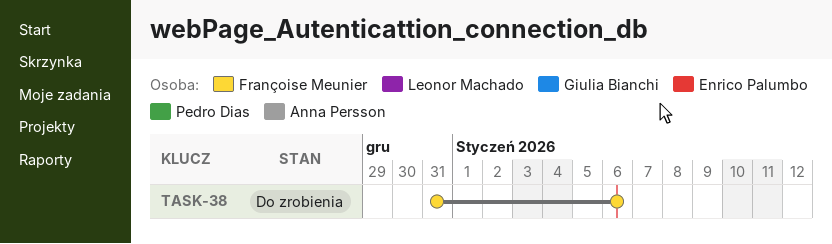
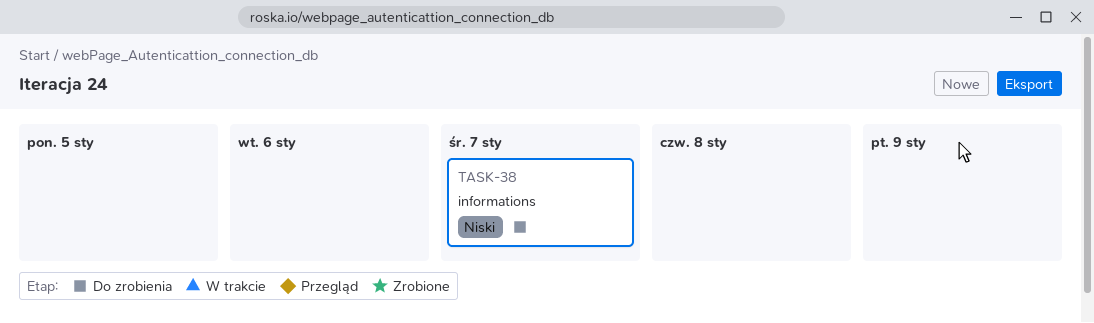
TASK-38, due: Jan 6 -> Jan 7

